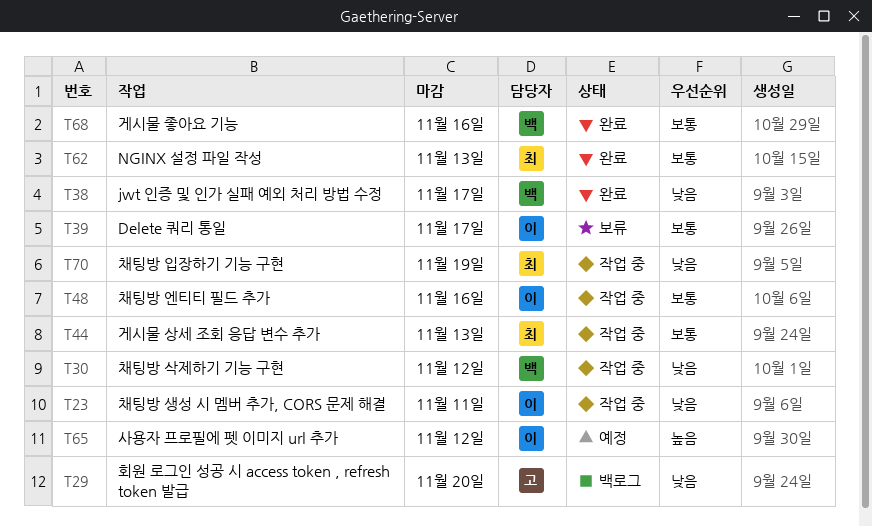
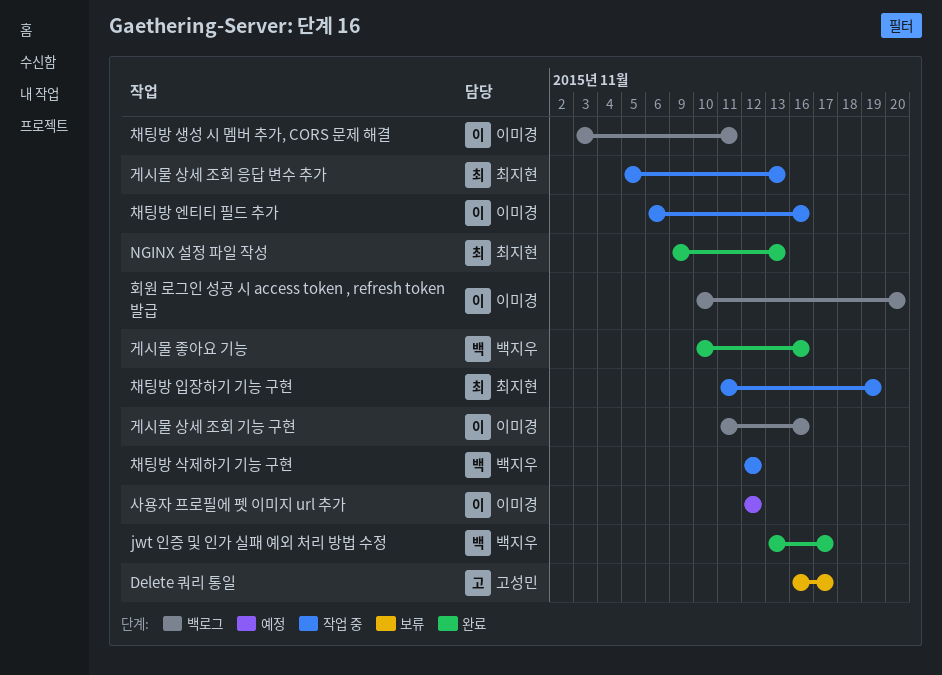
Delete 쿼리 통일, owner: 이미경 -> 고성민
게시물 상세 조회 기능 구현: none -> present
채팅방 생성 시 멤버 추가, CORS 문제 해결, status: 작업 중 -> 백로그
회원 로그인 성공 시 access token , refresh token 발급, owner: 고성민 -> 이미경

